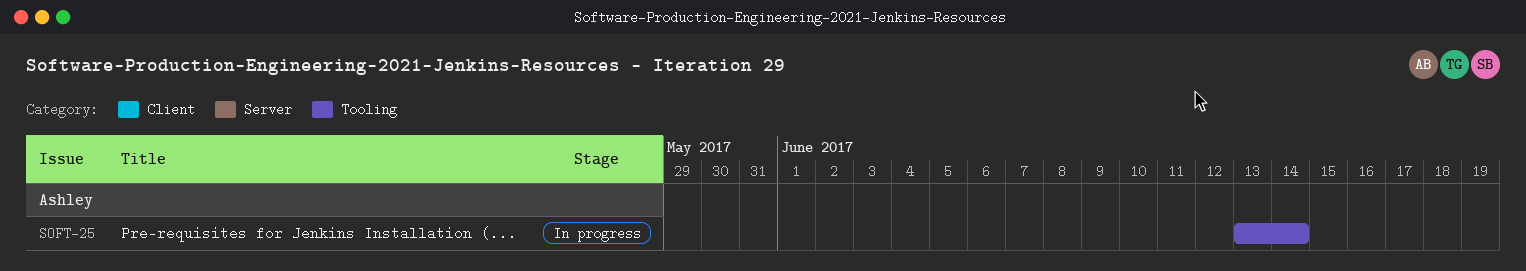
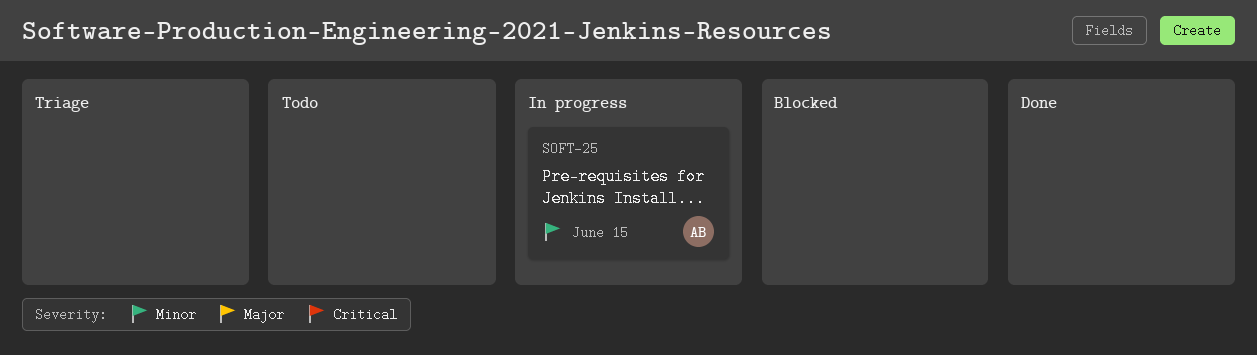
SOFT-25, due: Jun 14 -> Jun 15

